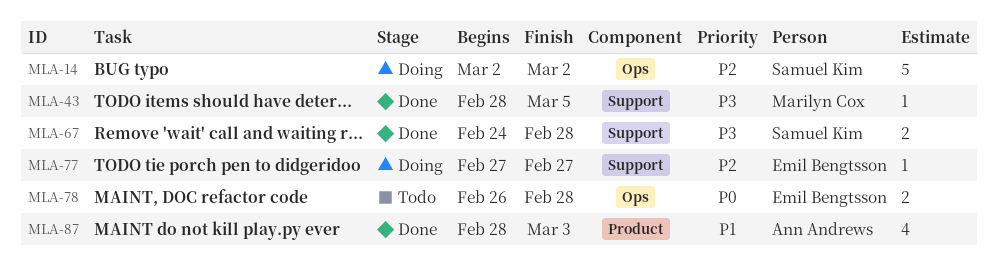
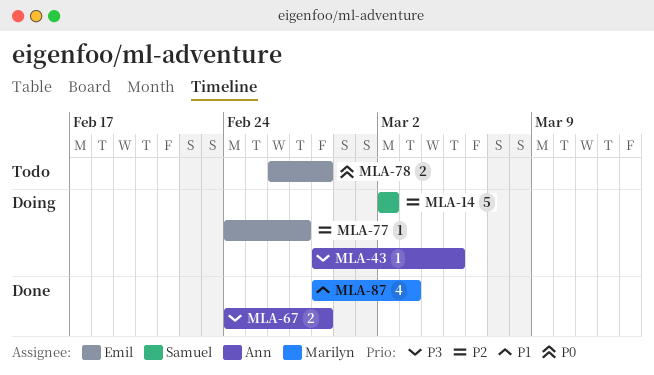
MLA-43, status: Done -> Doing
MLA-43, owner: Marilyn Cox -> Ann Andrews
MLA-67, owner: Samuel Kim -> Ann Andrews
MLA-77, start: Feb 27 -> Feb 24
MLA-87, owner: Ann Andrews -> Marilyn Cox

